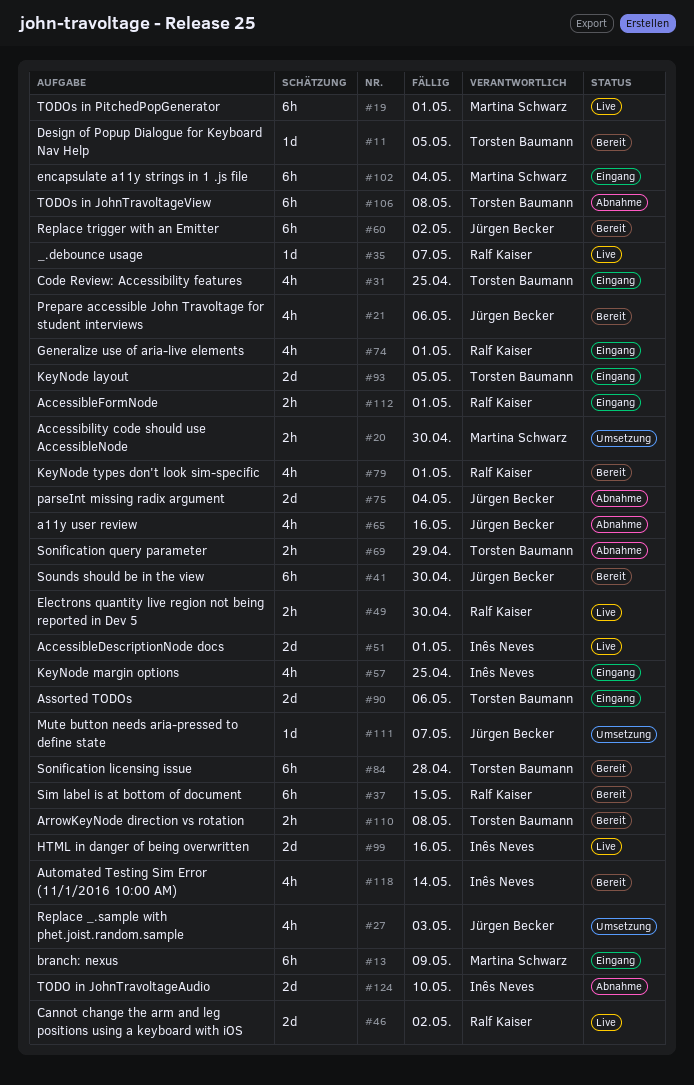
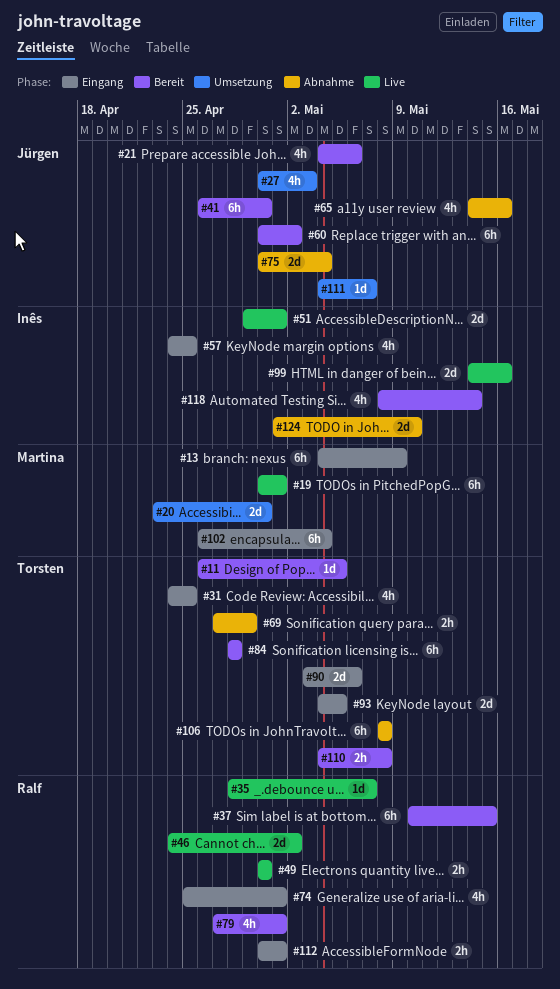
#20, estimate: 2h -> 2d

